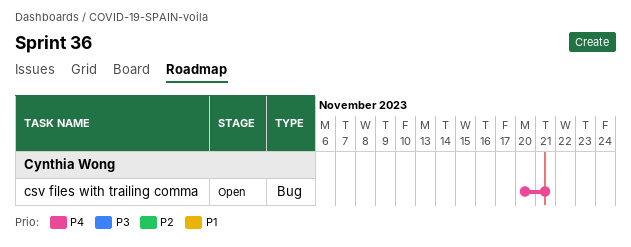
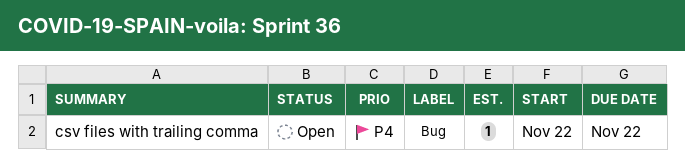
csv files with trailing comma, start: Nov 20 -> Nov 22
csv files with trailing comma, due: Nov 21 -> Nov 22

